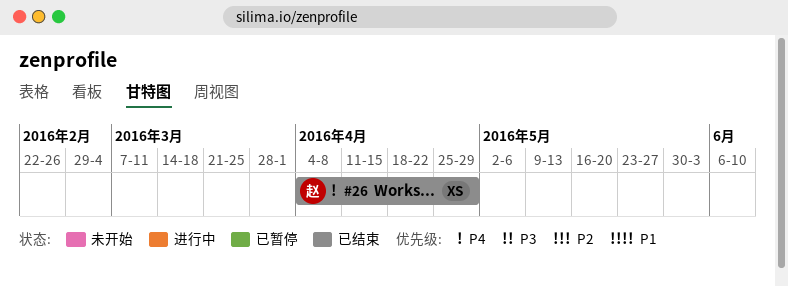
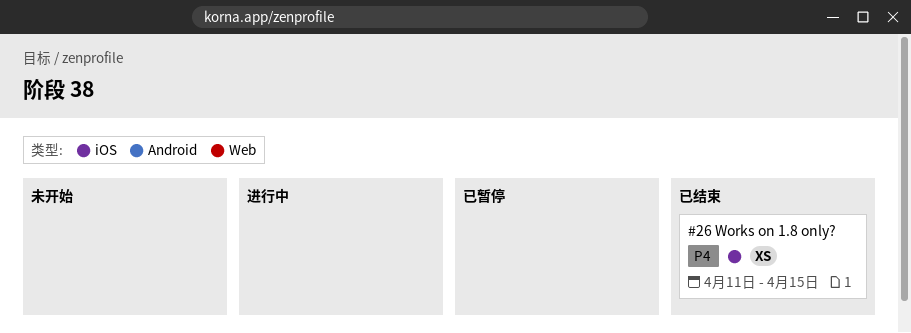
#26, start: Apr 4 -> Apr 11
#26, due: Apr 29 -> Apr 15

